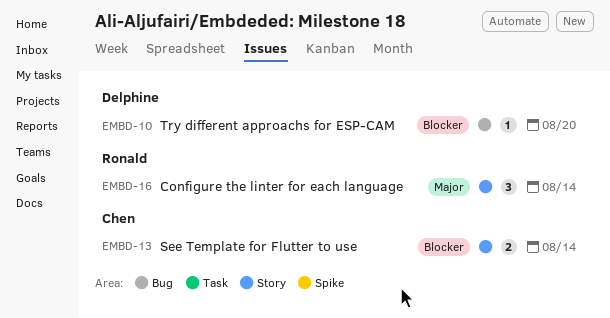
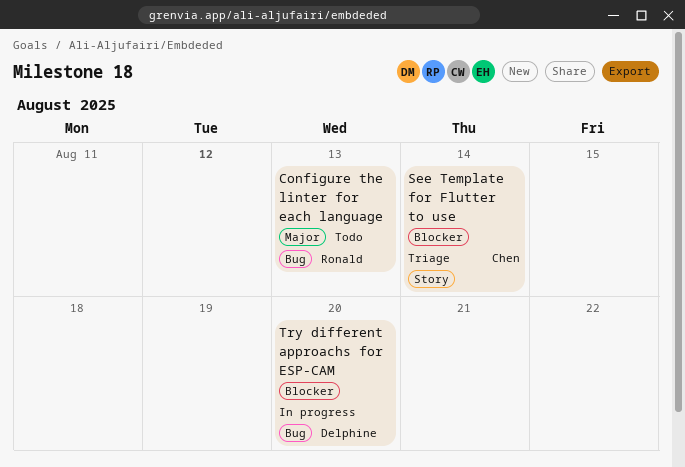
Configure the linter for each language, label: Story -> Bug
Configure the linter for each language, due: Aug 14 -> Aug 13

